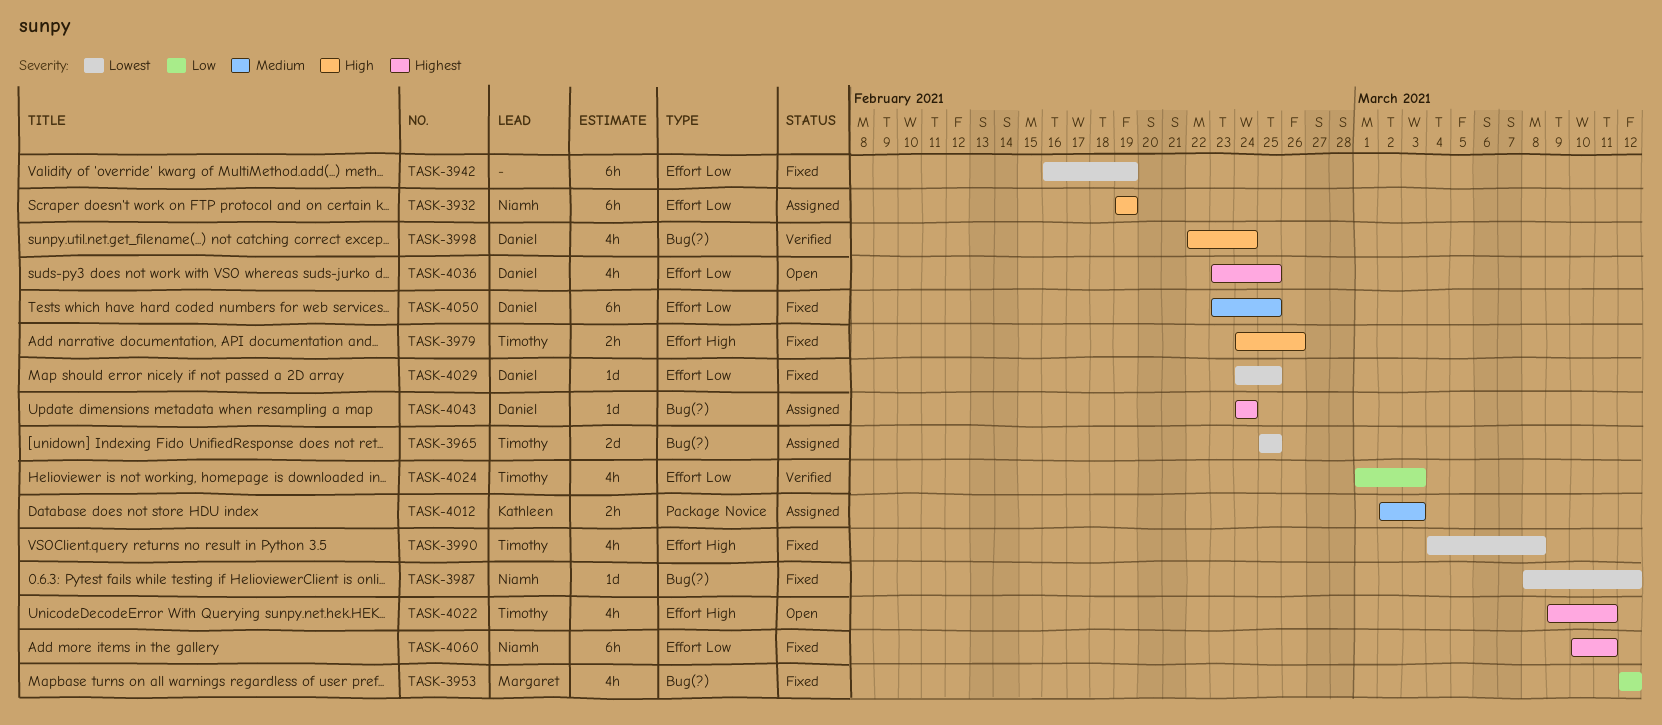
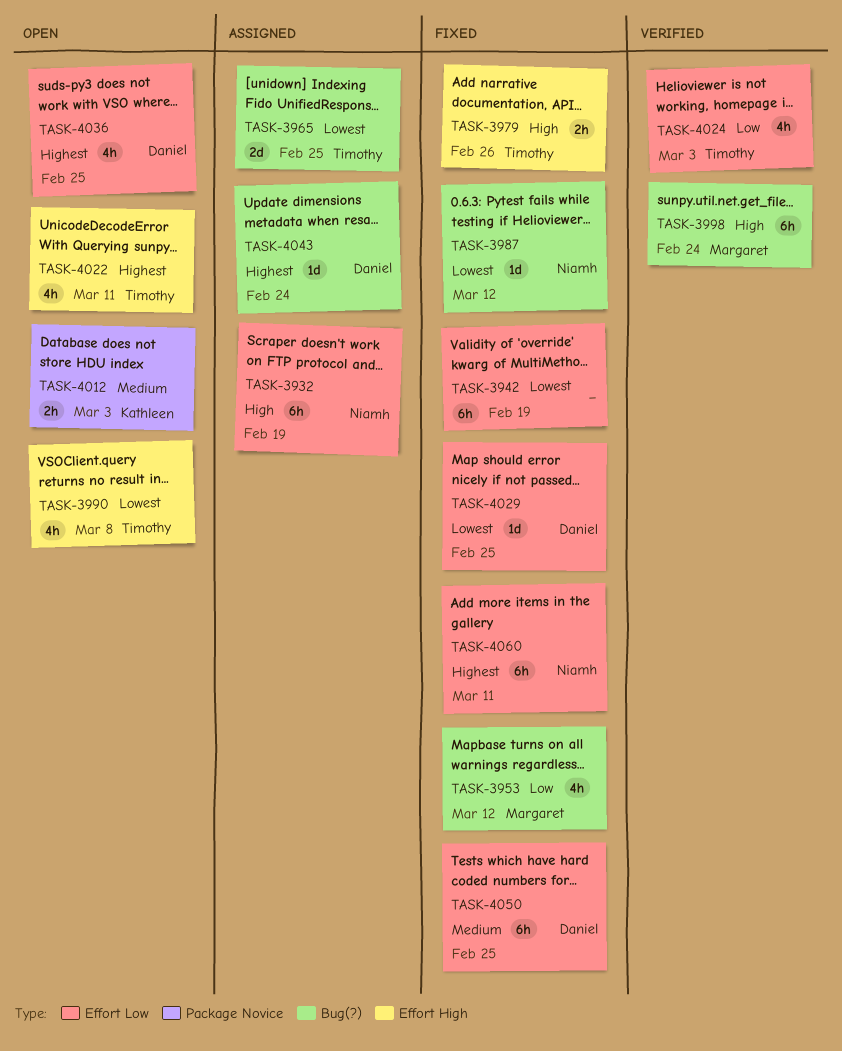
TASK-3990, status: Fixed -> Open
TASK-3998, owner: Daniel -> Margaret
TASK-3998, estimate: 4h -> 6h
TASK-4012, status: Assigned -> Open

